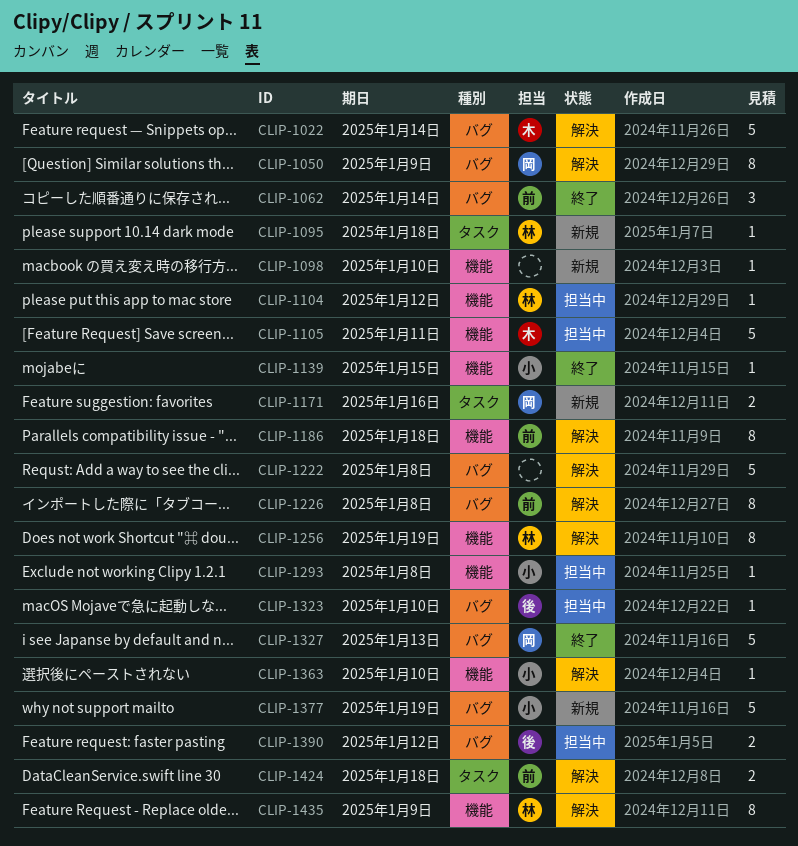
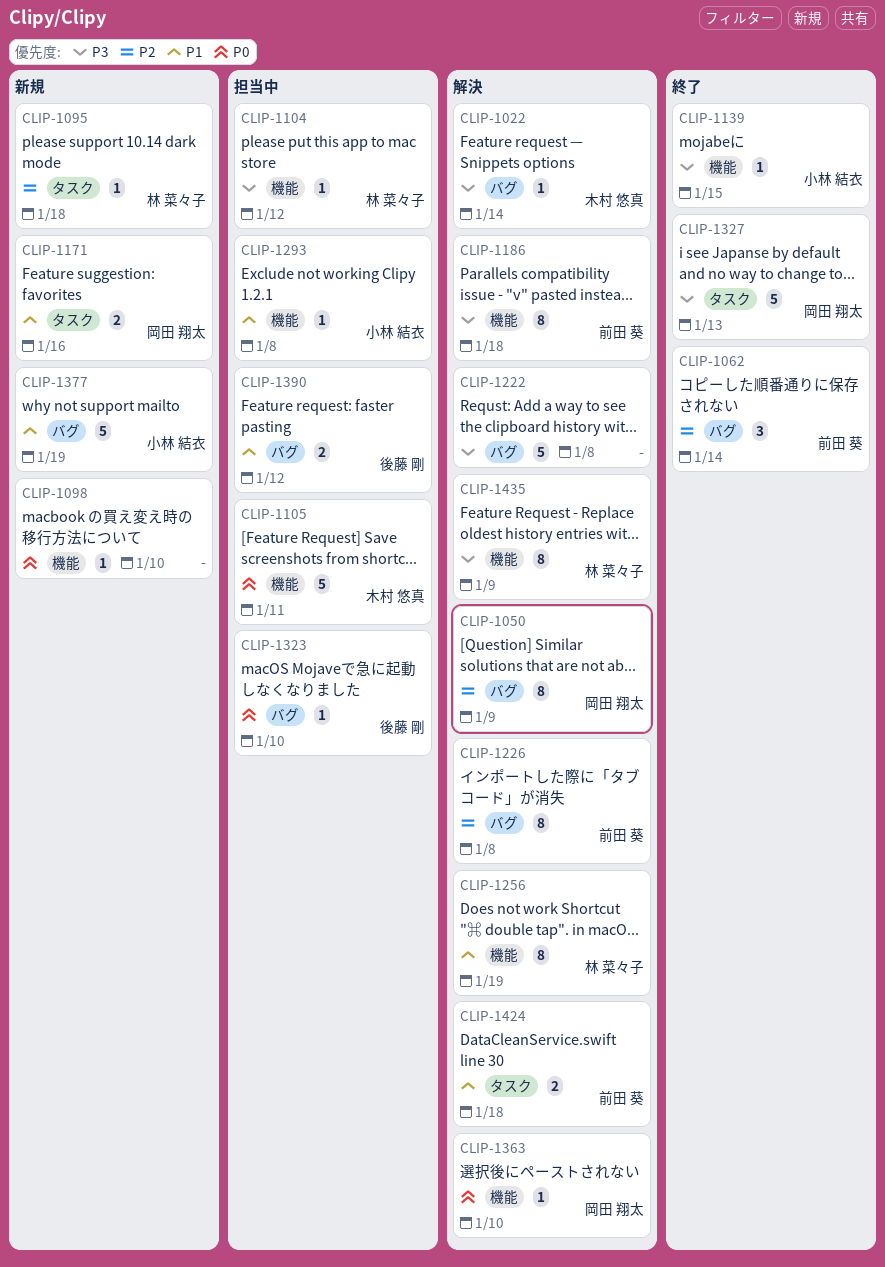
CLIP-1022, estimate: 5 -> 1
CLIP-1327, label: バグ -> タスク
CLIP-1363, owner: 小林 結衣 -> 岡田 翔太

